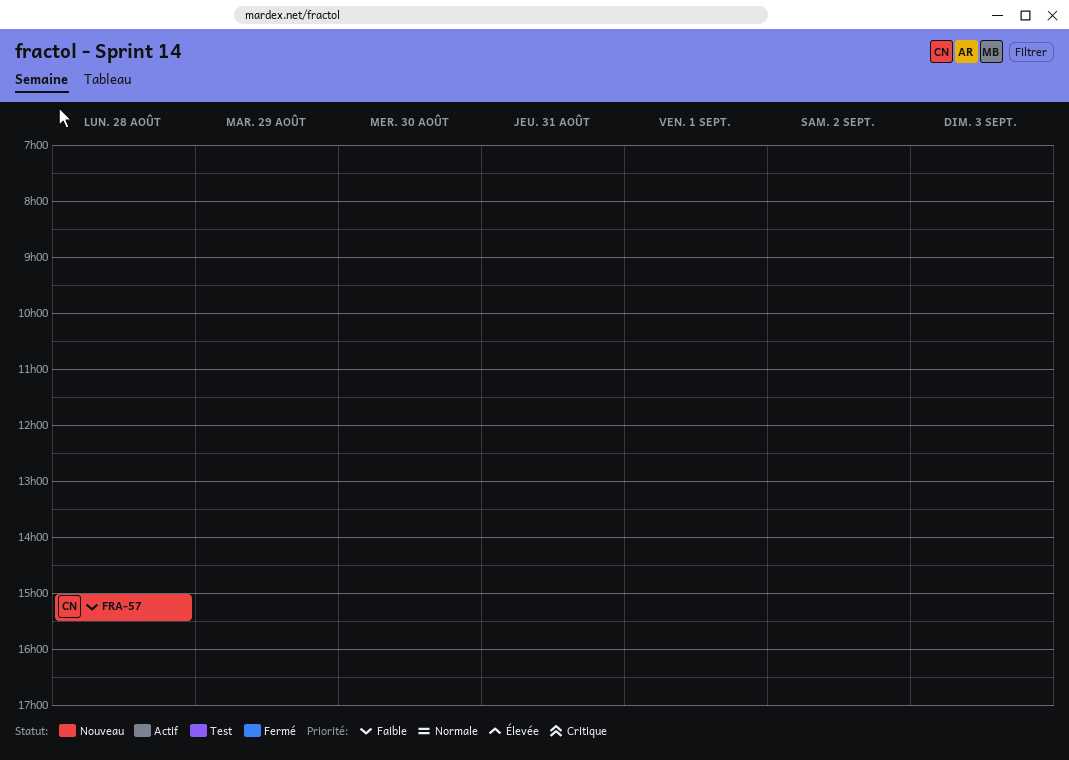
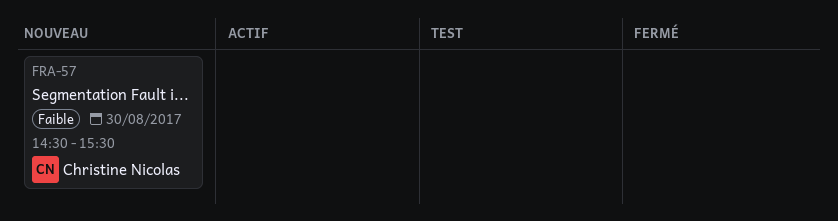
FRA-57, day: Aug 28 -> Aug 30
FRA-57, begins: 15:00 -> 14:30

